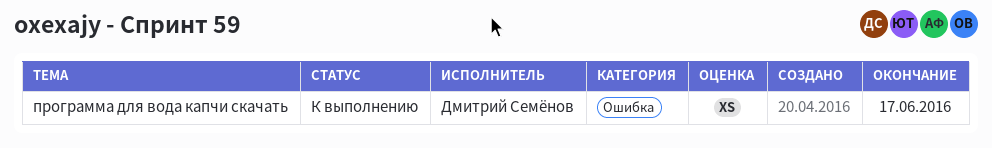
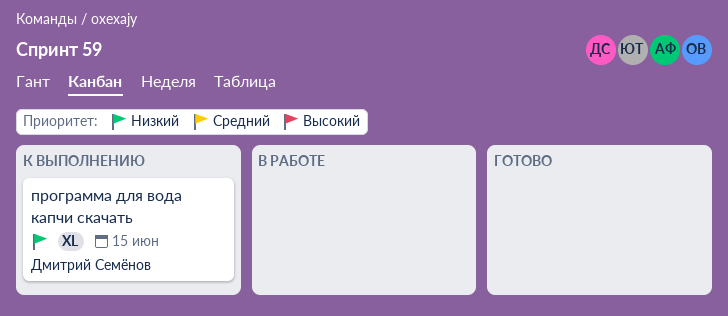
программа для вода капчи скачать, estimate: XS -> XL
программа для вода капчи скачать, due: Jun 17 -> Jun 15

